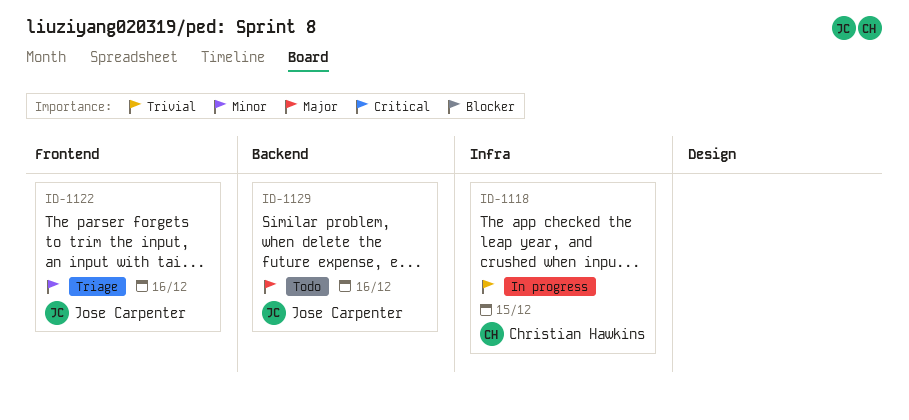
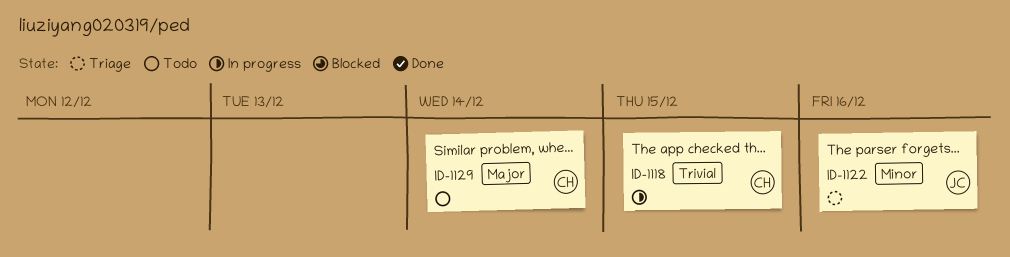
ID-1129, owner: Jose Carpenter -> Christian Hawkins
ID-1129, due: Dec 16 -> Dec 14

